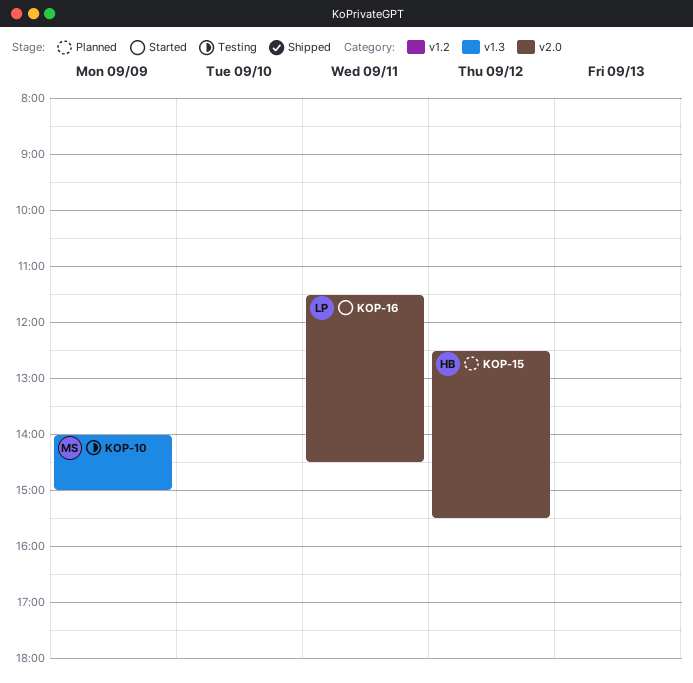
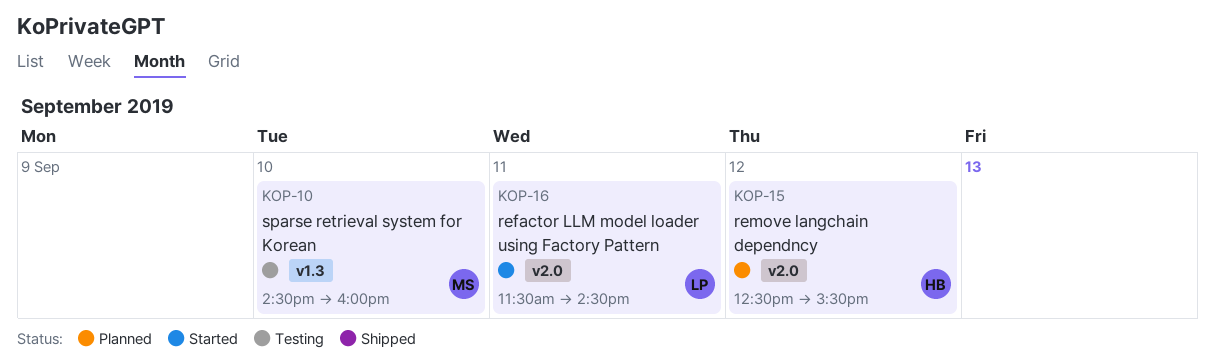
KOP-10, day: Sep 9 -> Sep 10
KOP-10, begins: 14:00 -> 14:30
KOP-10, ends: 15:00 -> 16:00

